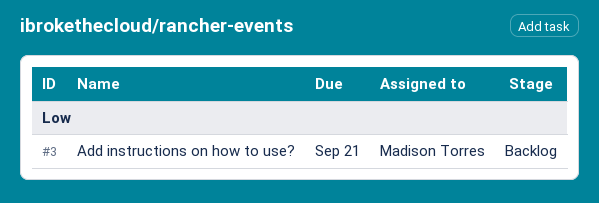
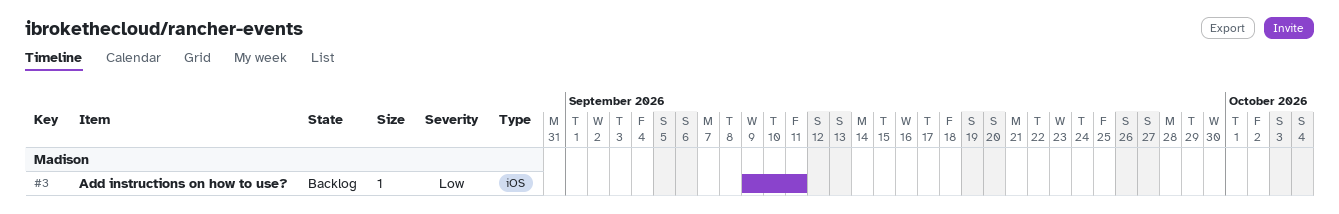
#3, due: Sep 21 -> Sep 11

